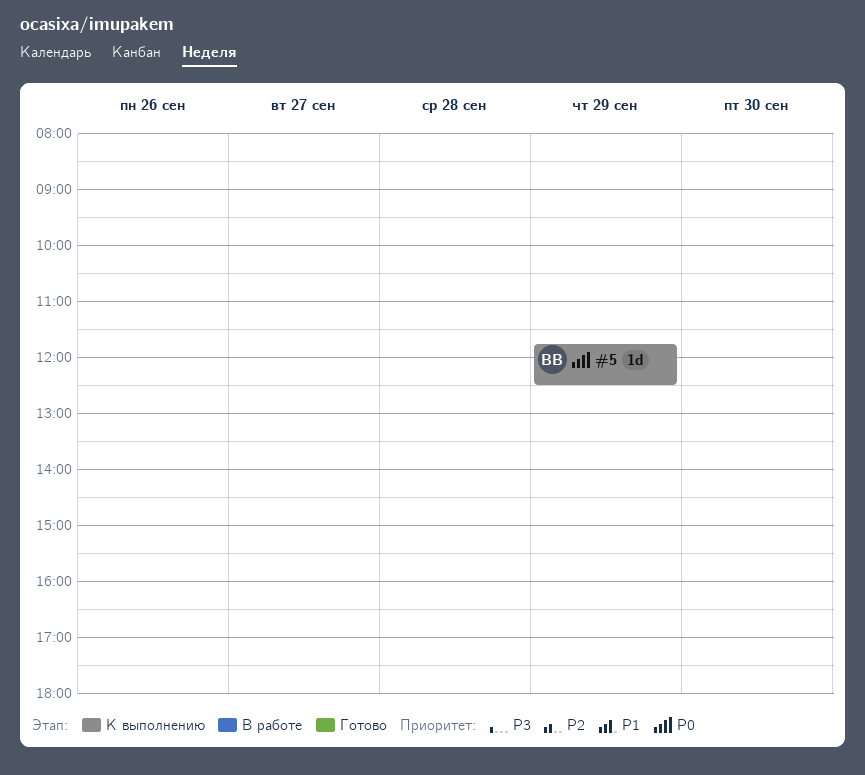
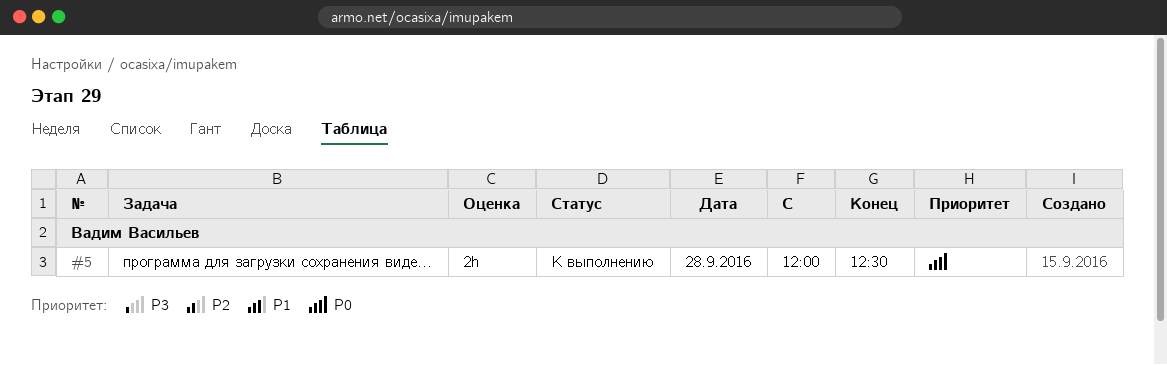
#5, estimate: 1d -> 2h
#5, day: Sep 29 -> Sep 28
#5, begins: 11:45 -> 12:00

